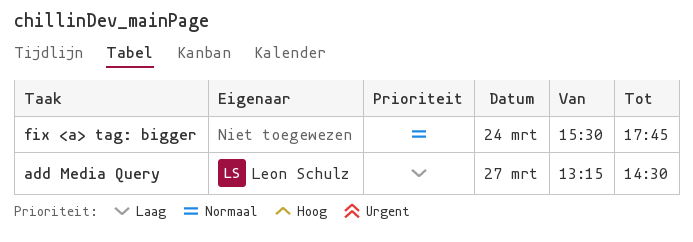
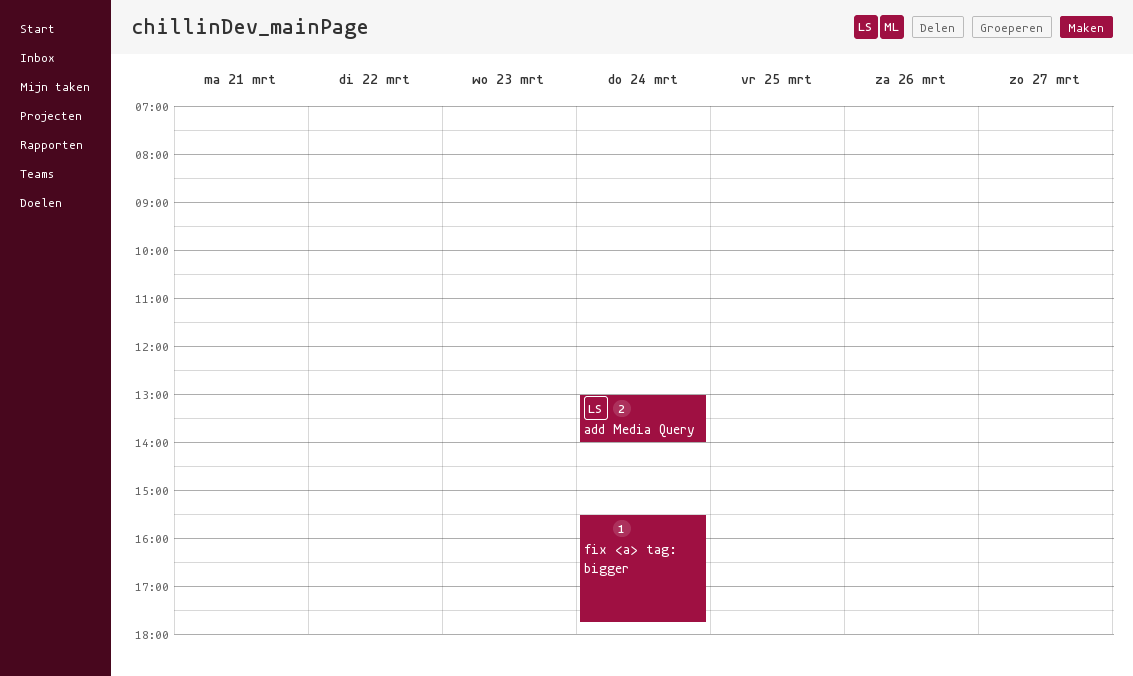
add Media Query, day: Mar 27 -> Mar 24
add Media Query, begins: 13:15 -> 13:00
add Media Query, ends: 14:30 -> 14:00

